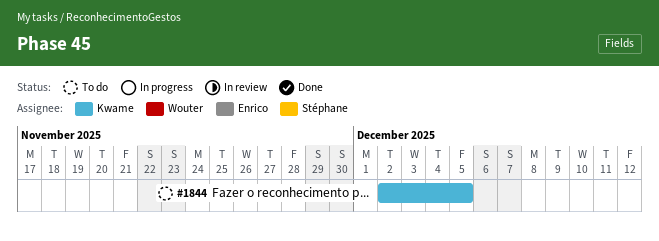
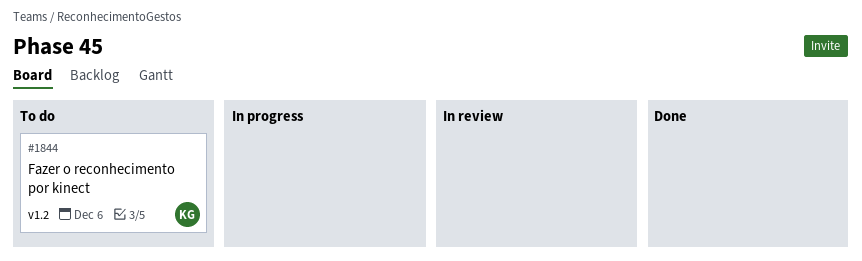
#1844, due: Dec 5 -> Dec 6

